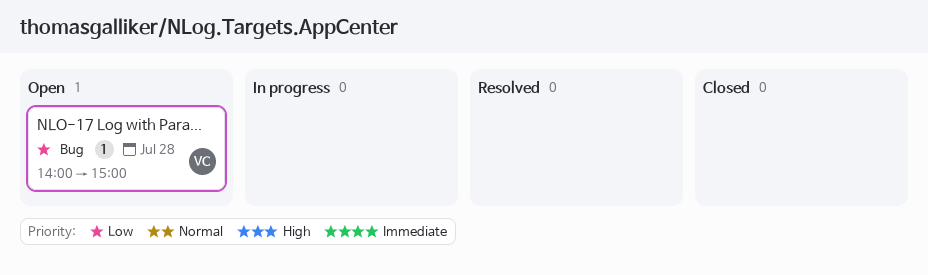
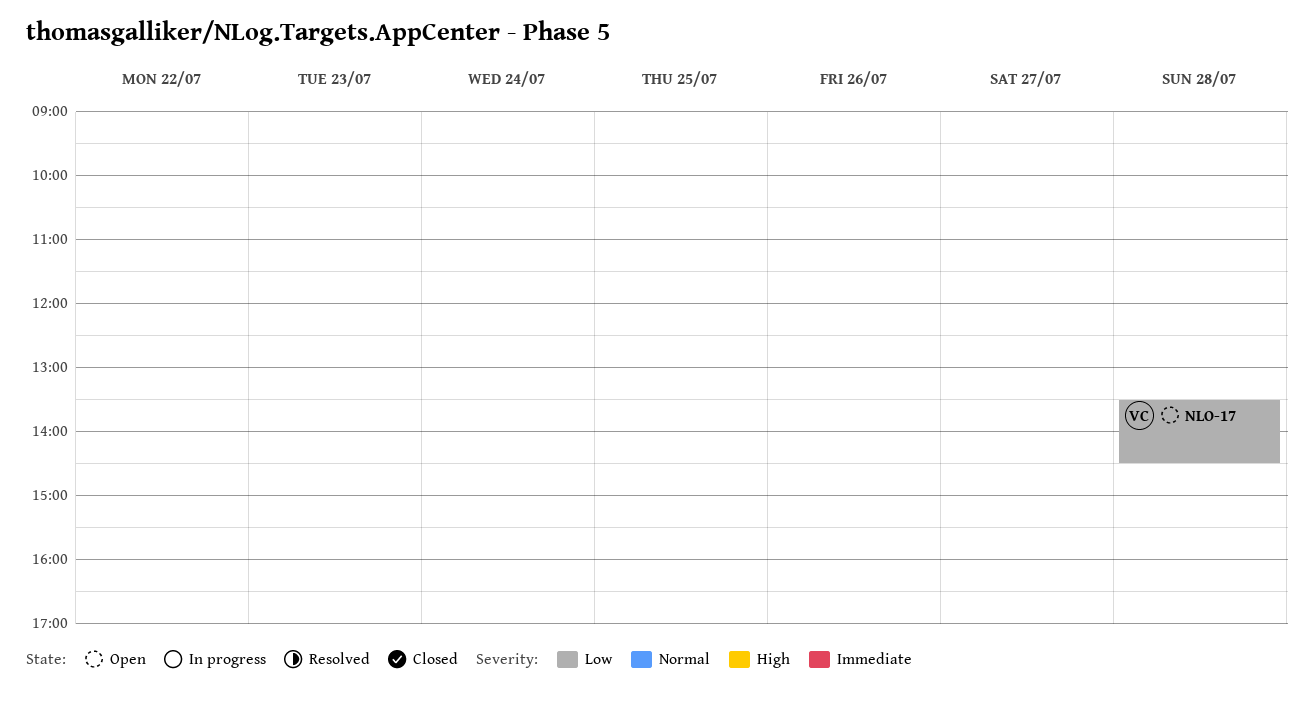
NLO-17, begins: 14:00 -> 13:30
NLO-17, ends: 15:00 -> 14:30

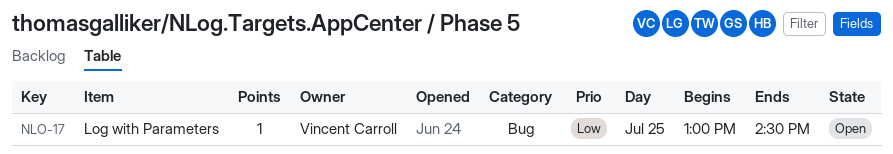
NLO-17, day: Jul 28 -> Jul 25
NLO-17, begins: 13:30 -> 13:00

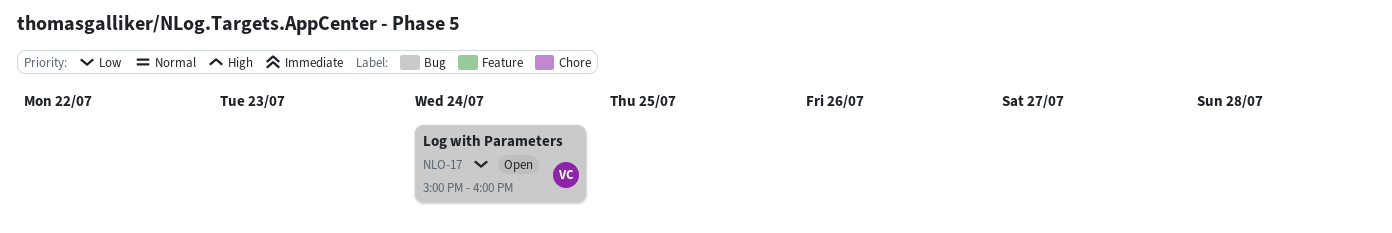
NLO-17, day: Jul 25 -> Jul 24
NLO-17, begins: 13:00 -> 15:00
NLO-17, ends: 14:30 -> 16:00

